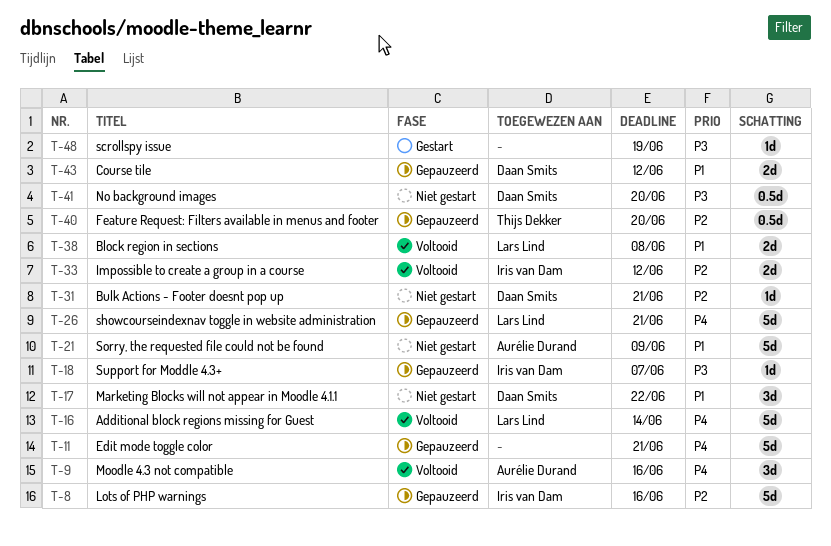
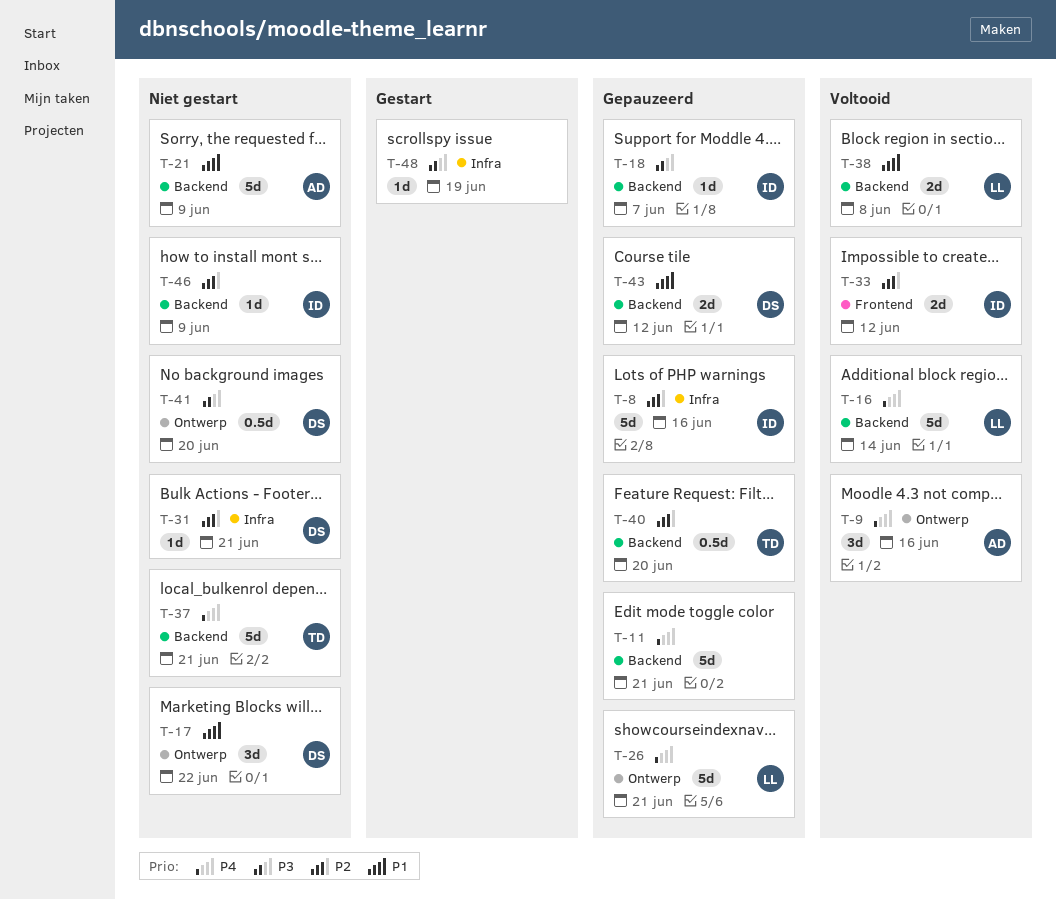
T-37: none -> present
T-46: none -> present

